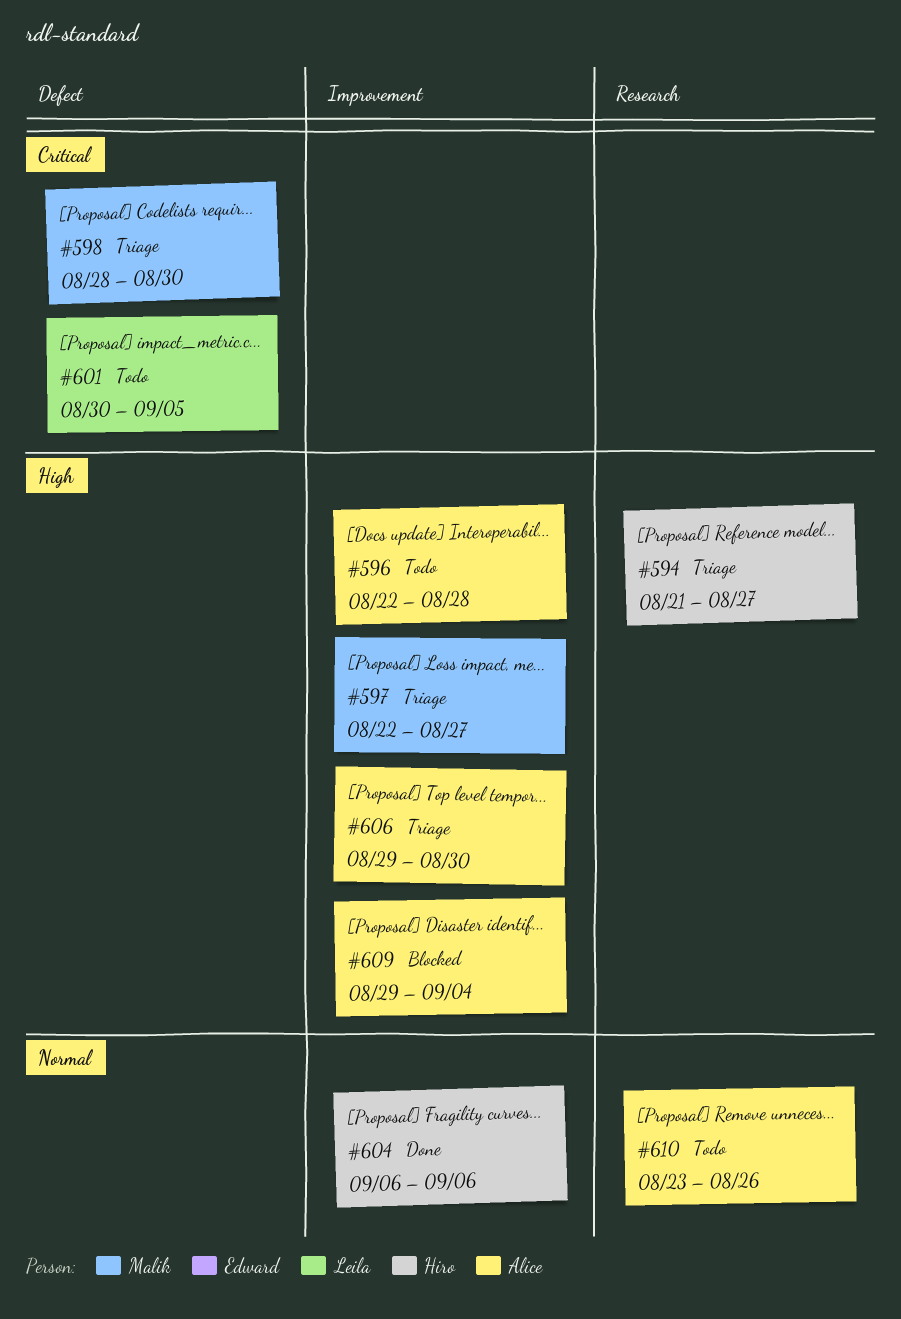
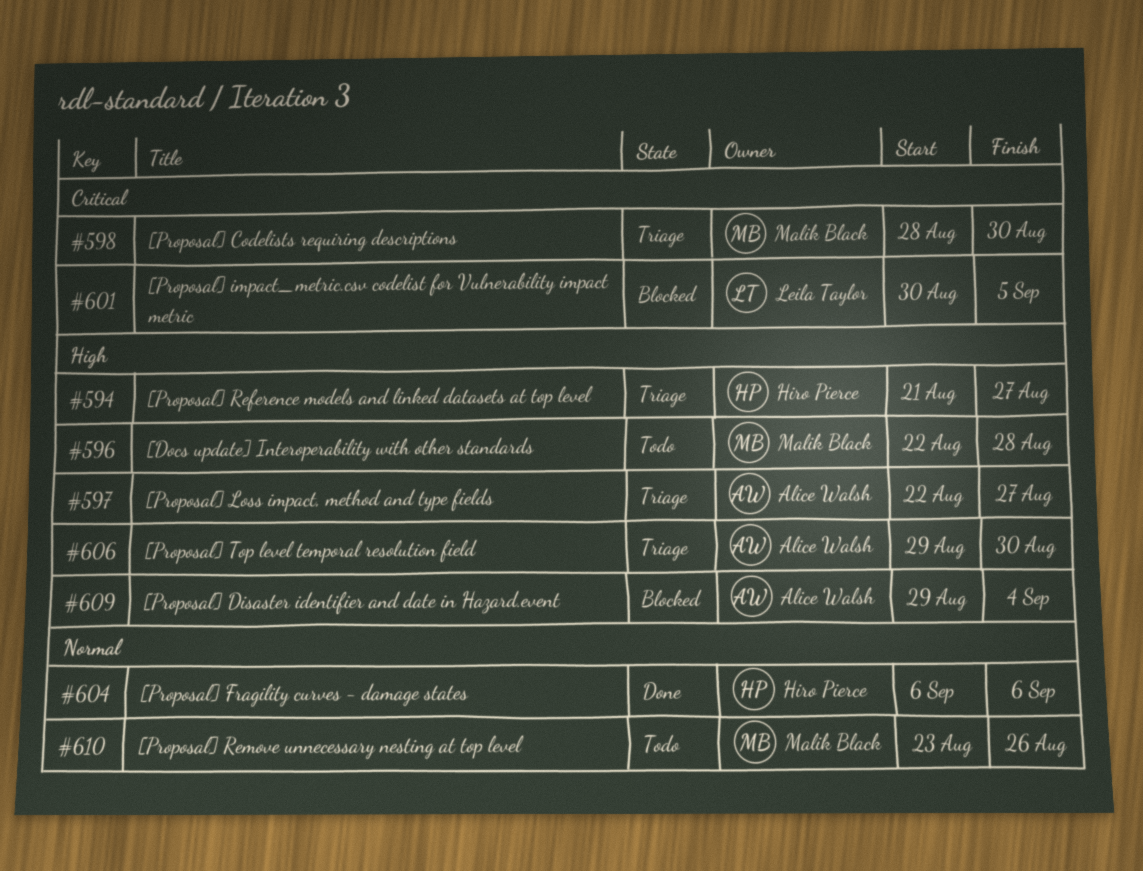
#596, owner: Alice Walsh -> Malik Black
#597, owner: Malik Black -> Alice Walsh
#601, status: Todo -> Blocked
#610, owner: Alice Walsh -> Malik Black

